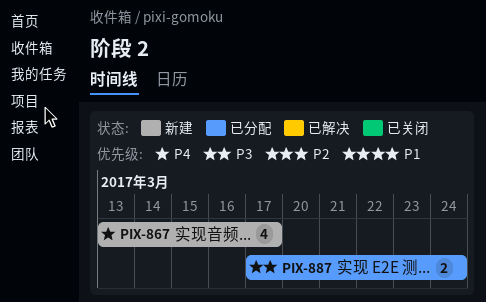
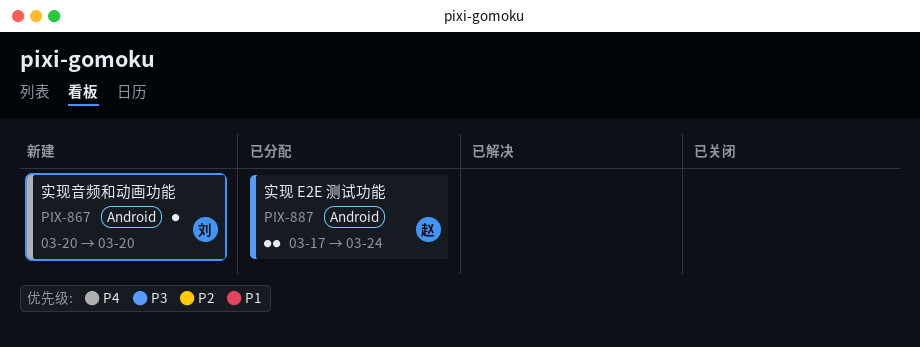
PIX-867, estimate: 4 -> 1
PIX-867, start: Mar 13 -> Mar 20
PIX-867, due: Mar 17 -> Mar 20

